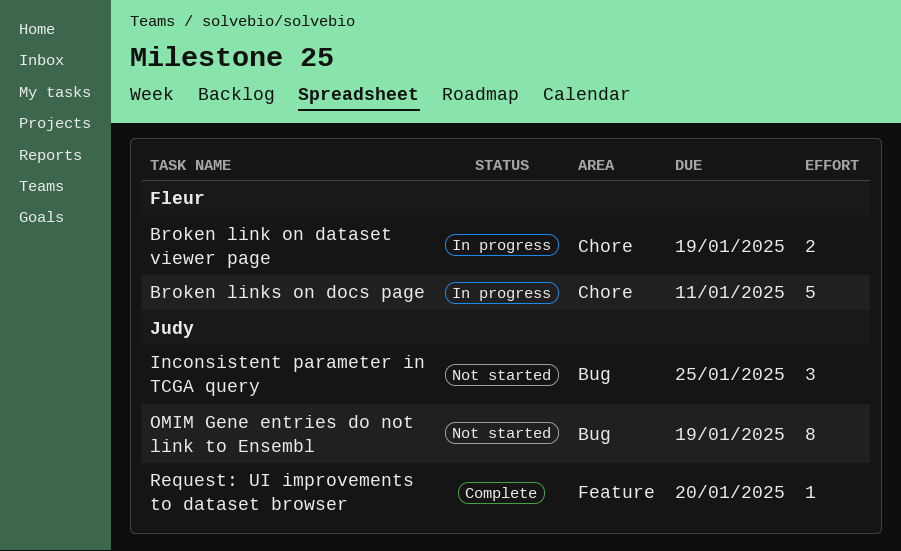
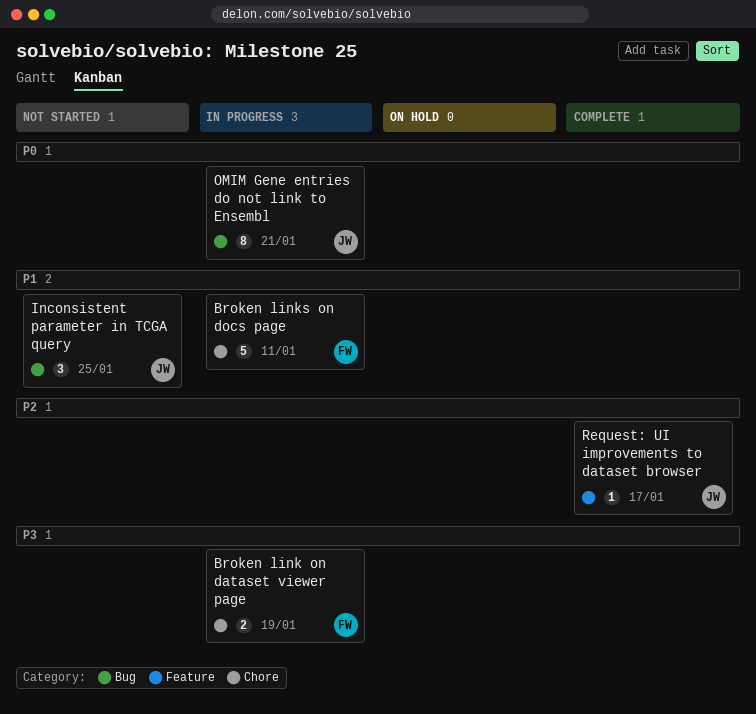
OMIM Gene entries do not link to Ensembl, status: Not started -> In progress
OMIM Gene entries do not link to Ensembl, due: Jan 19 -> Jan 21
Request: UI improvements to dataset browser, due: Jan 20 -> Jan 17

